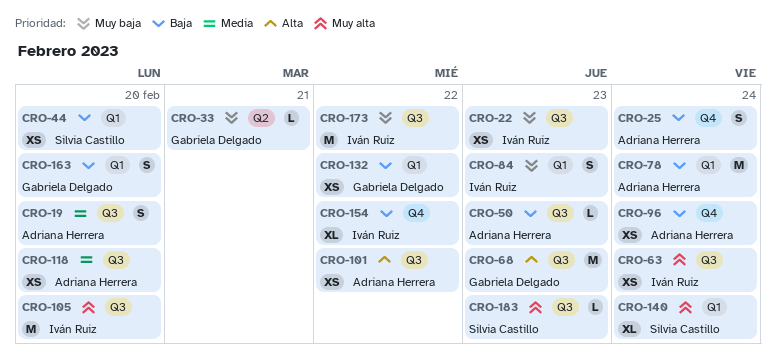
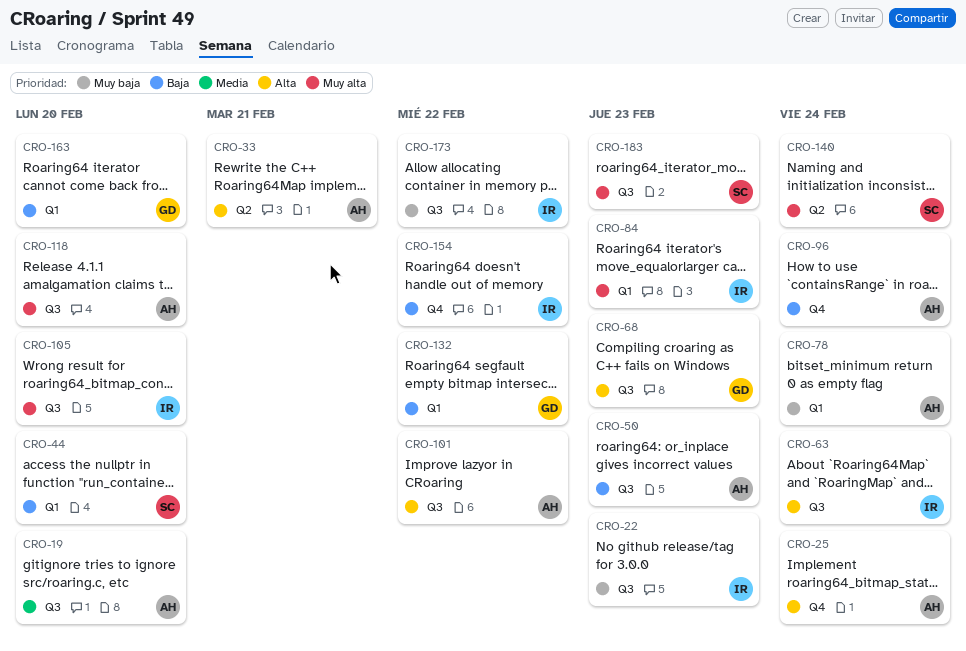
CRO-25, priority: Baja -> Alta
CRO-33, owner: Gabriela Delgado -> Adriana Herrera
CRO-33, priority: Muy baja -> Alta
CRO-63, priority: Muy alta -> Alta
CRO-78, priority: Baja -> Muy baja
CRO-84, priority: Muy baja -> Muy alta
CRO-118, priority: Media -> Muy alta
CRO-140, label: Q1 -> Q2

